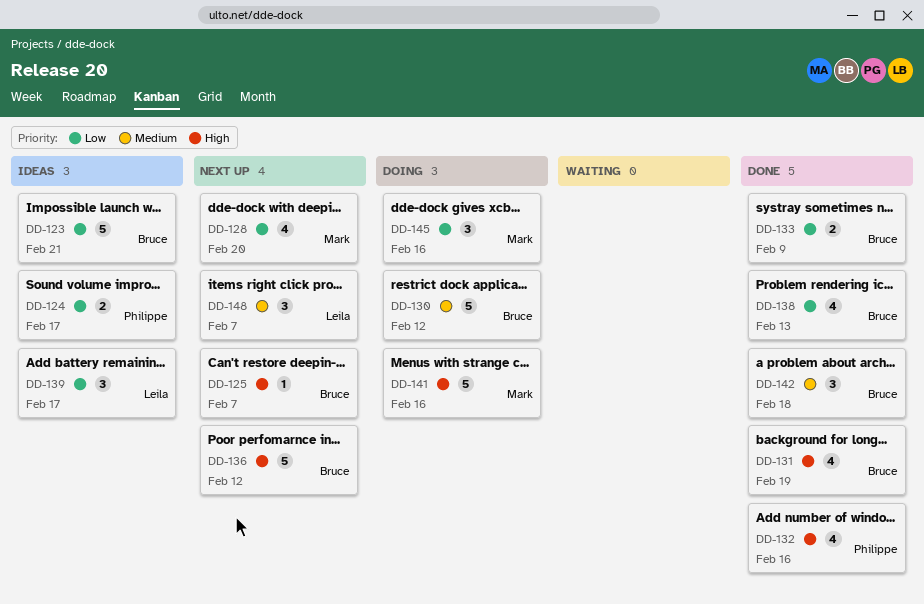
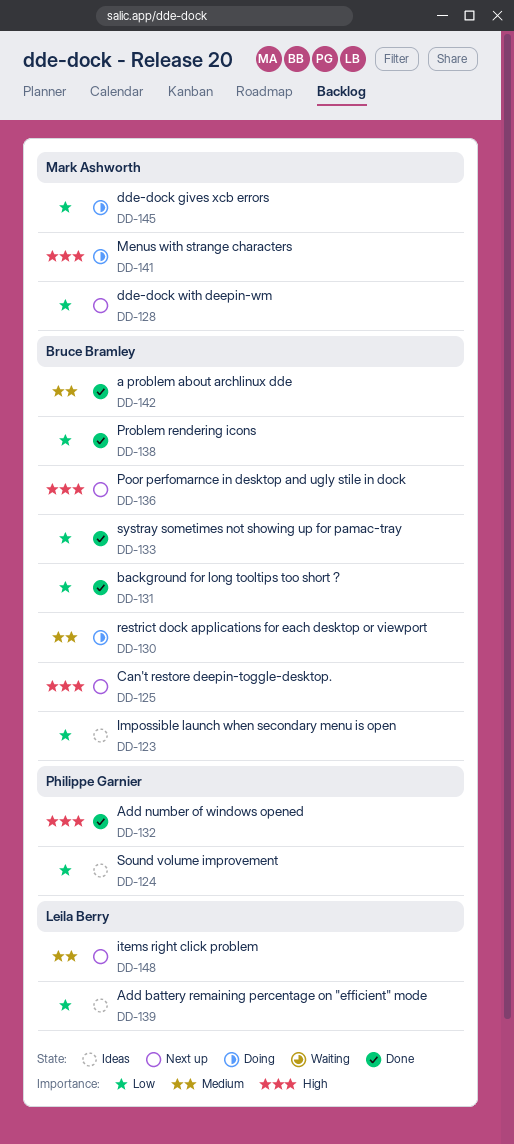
DD-131, priority: High -> Low

